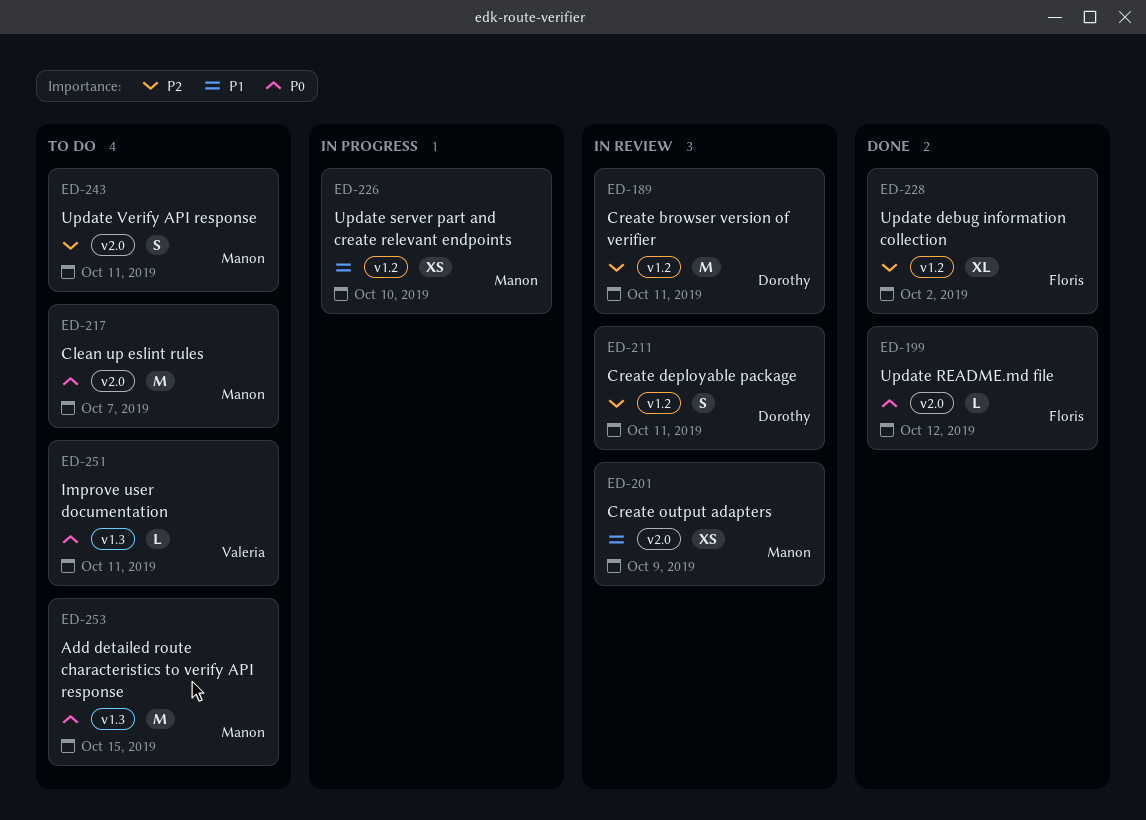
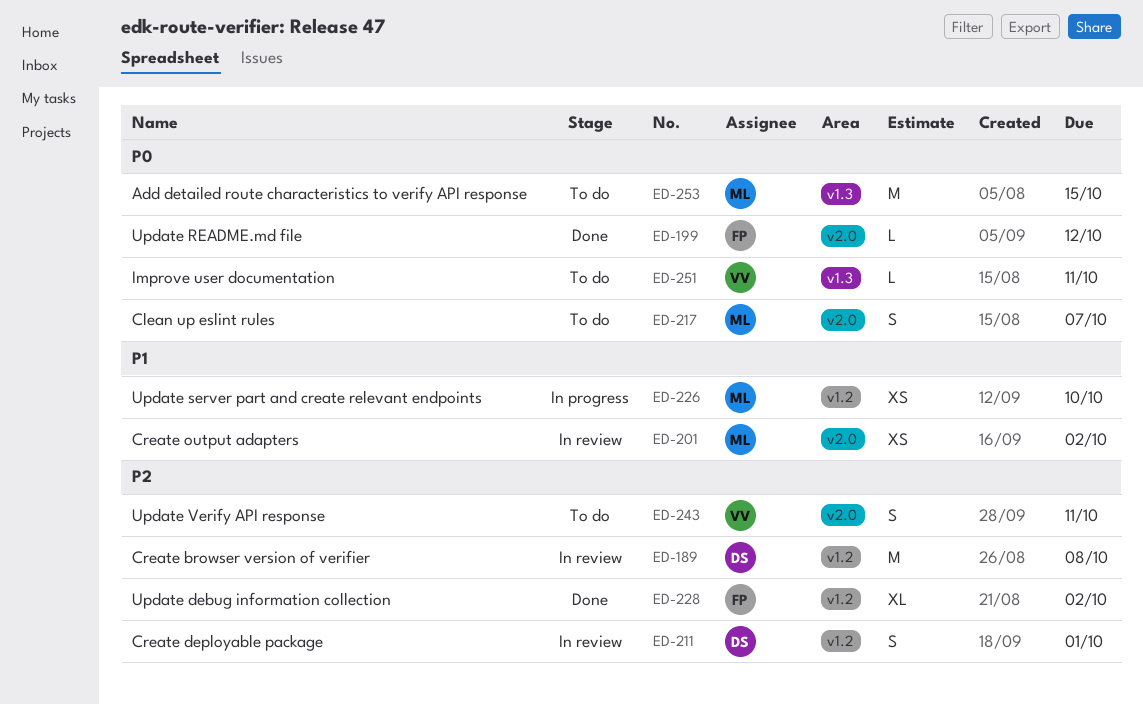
ED-189, due: Oct 11 -> Oct 8
ED-201, due: Oct 9 -> Oct 2
ED-211, due: Oct 11 -> Oct 1
ED-217, estimate: M -> S
ED-243, owner: Manon -> Valeria

